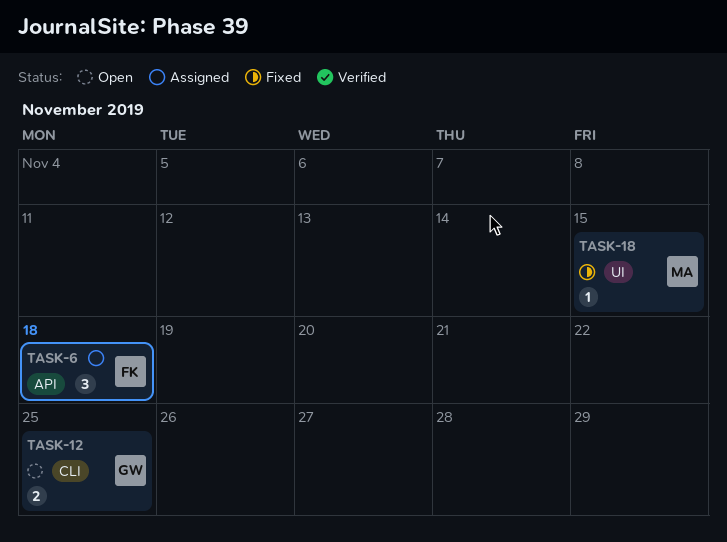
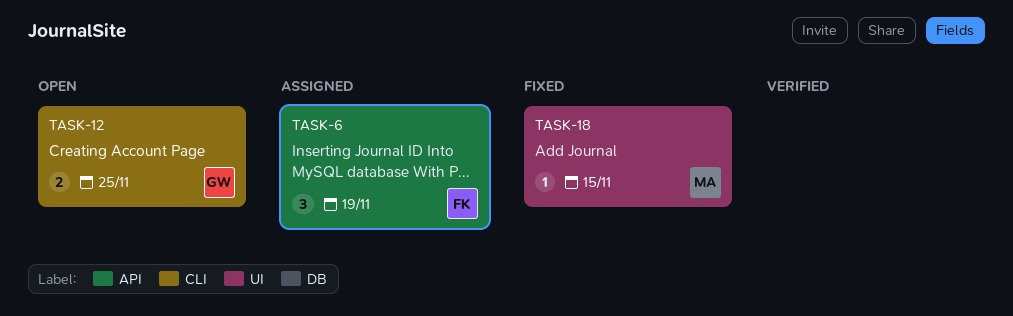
TASK-6, due: Nov 18 -> Nov 19

